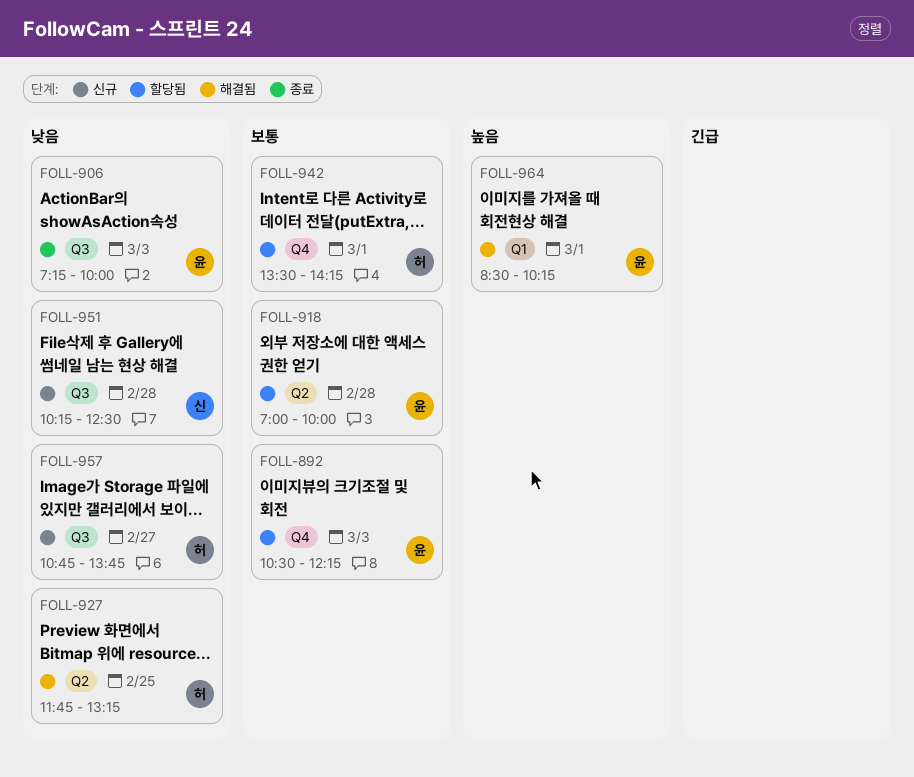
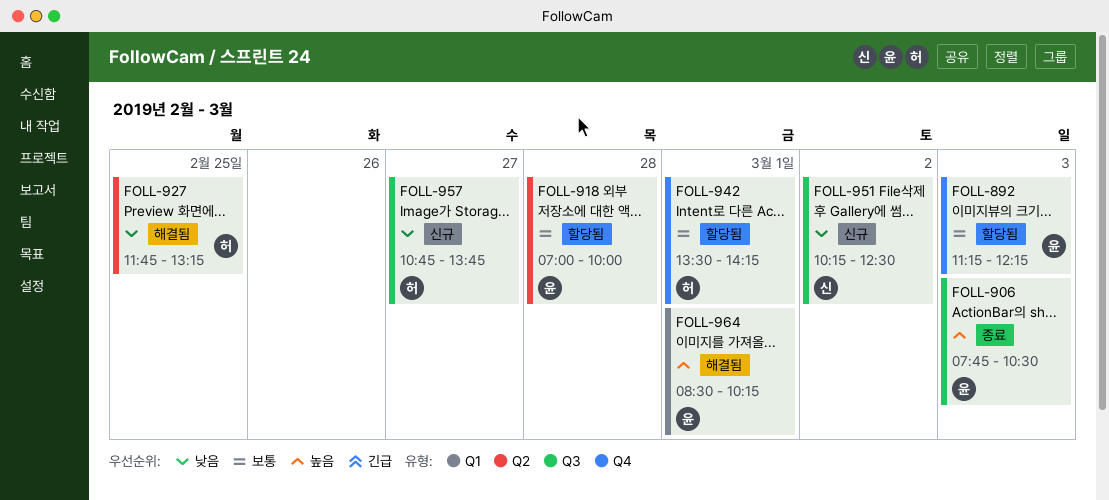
FOLL-892, begins: 10:30 -> 11:15
FOLL-906, priority: 낮음 -> 높음
FOLL-906, begins: 07:15 -> 07:45
FOLL-906, ends: 10:00 -> 10:30
FOLL-951, day: Feb 28 -> Mar 2

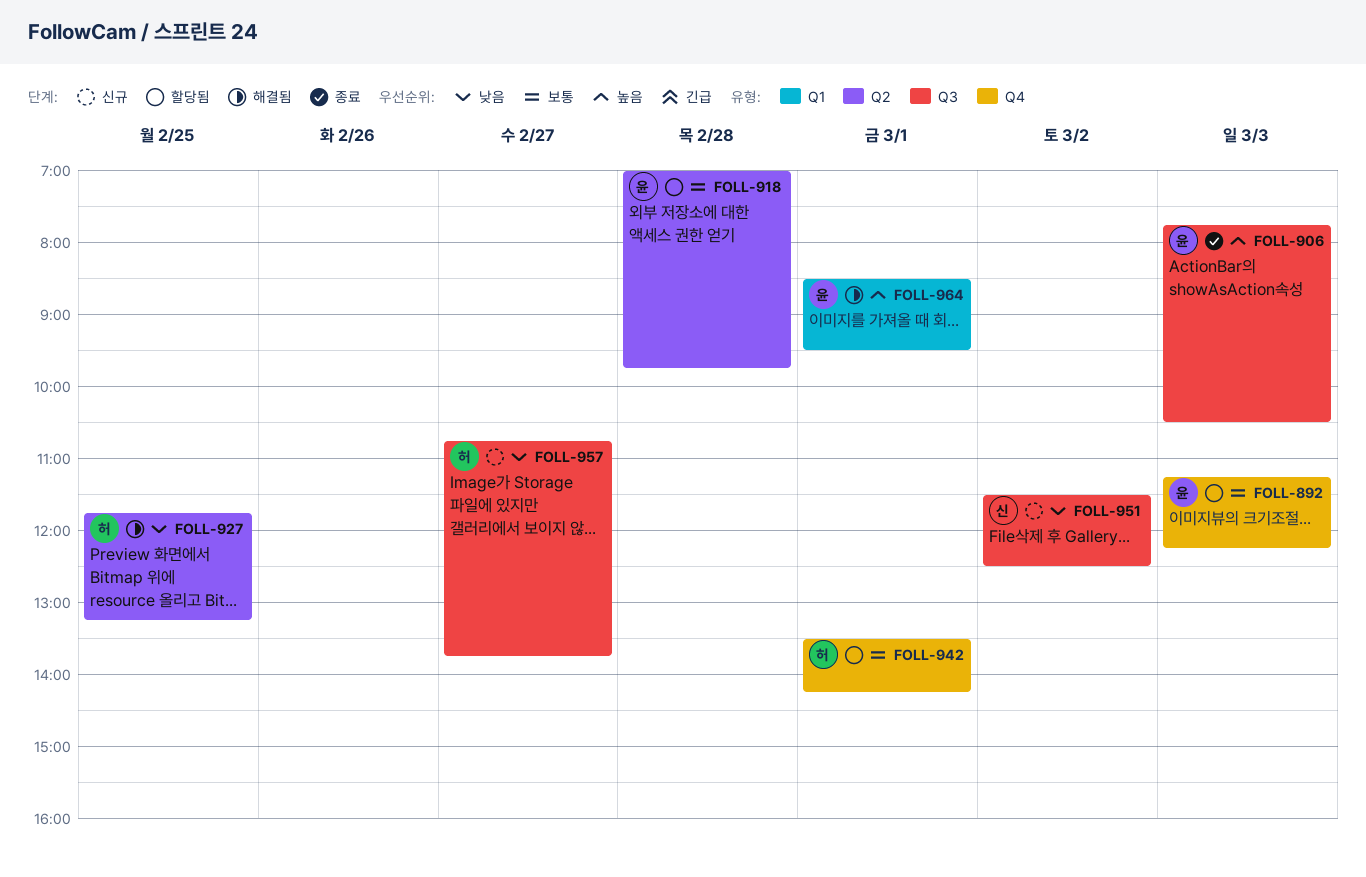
FOLL-918, ends: 10:00 -> 09:45
FOLL-951, begins: 10:15 -> 11:30
FOLL-964, ends: 10:15 -> 09:30

